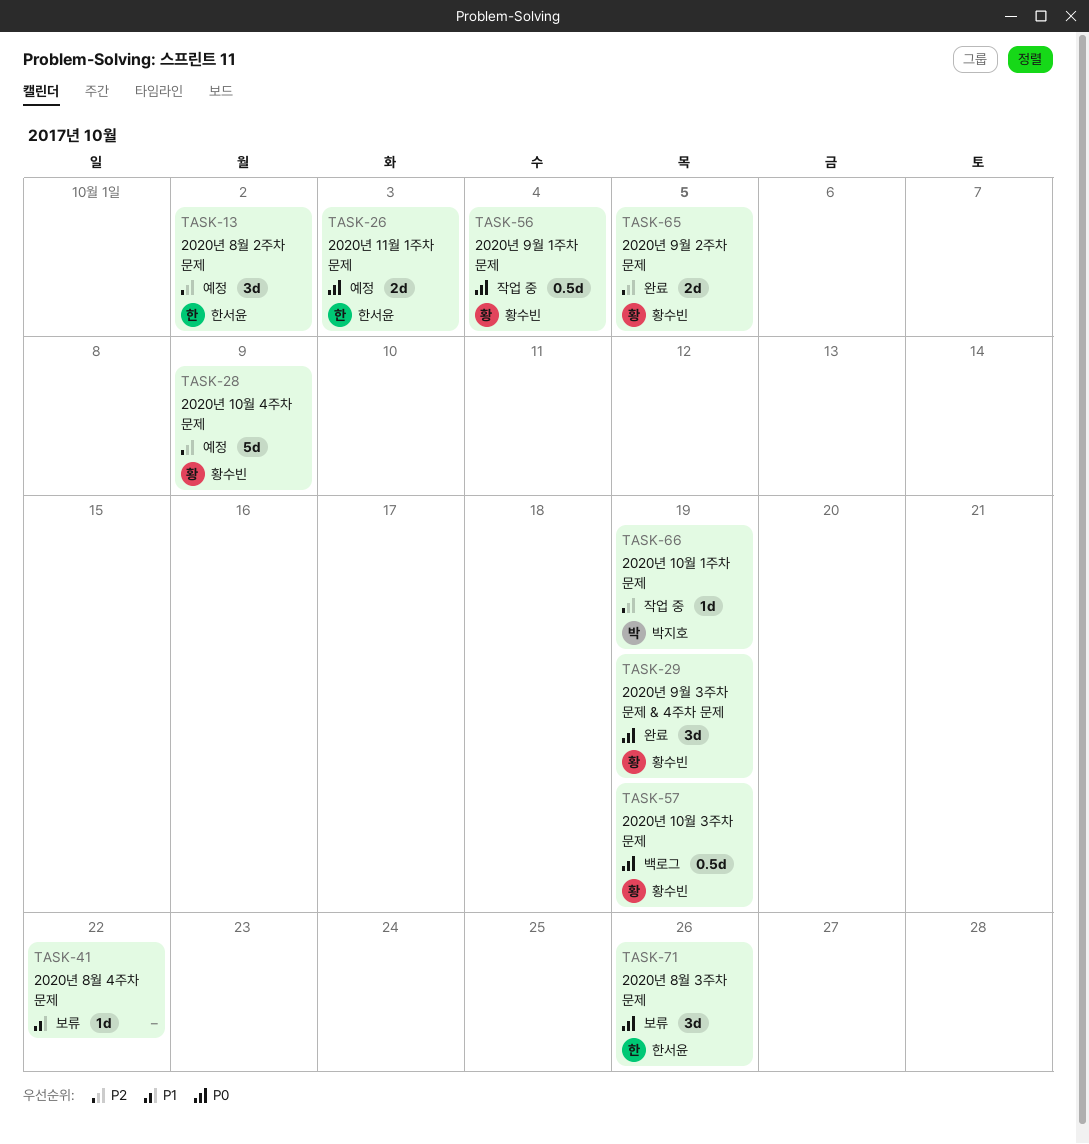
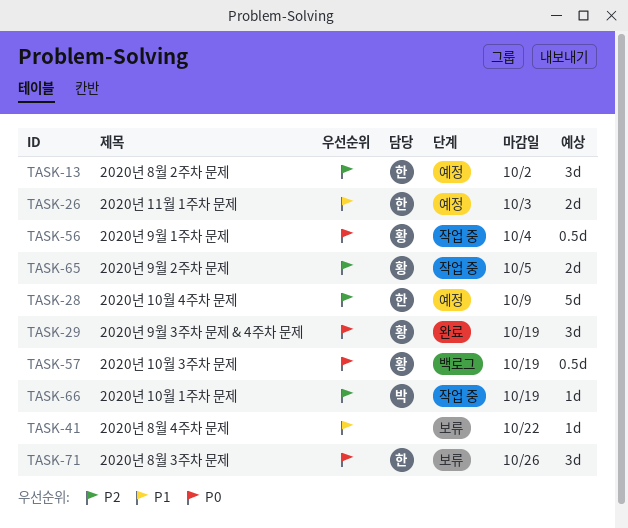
TASK-26, priority: P0 -> P1
TASK-28, owner: 황수빈 -> 한서윤
TASK-65, status: 완료 -> 작업 중

